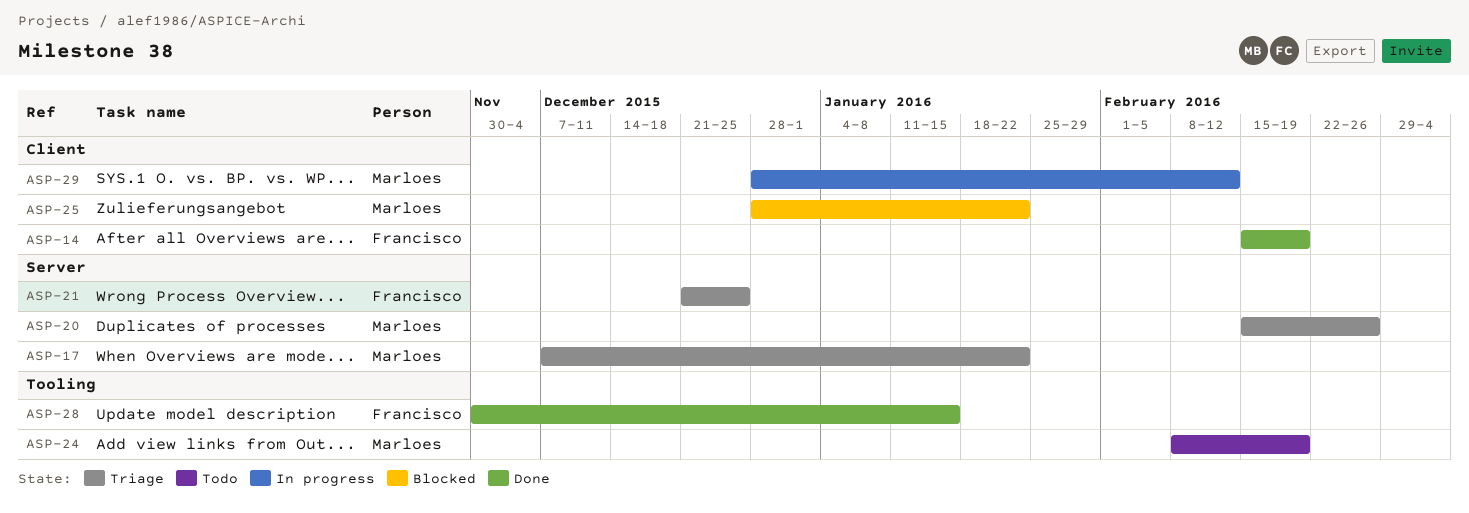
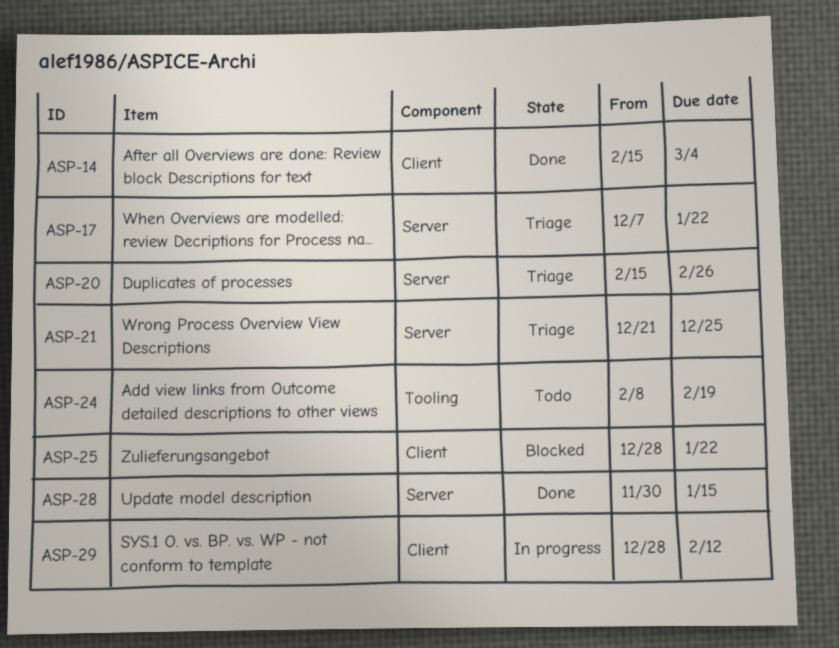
ASP-14, due: Feb 19 -> Mar 4
ASP-28, label: Tooling -> Server

